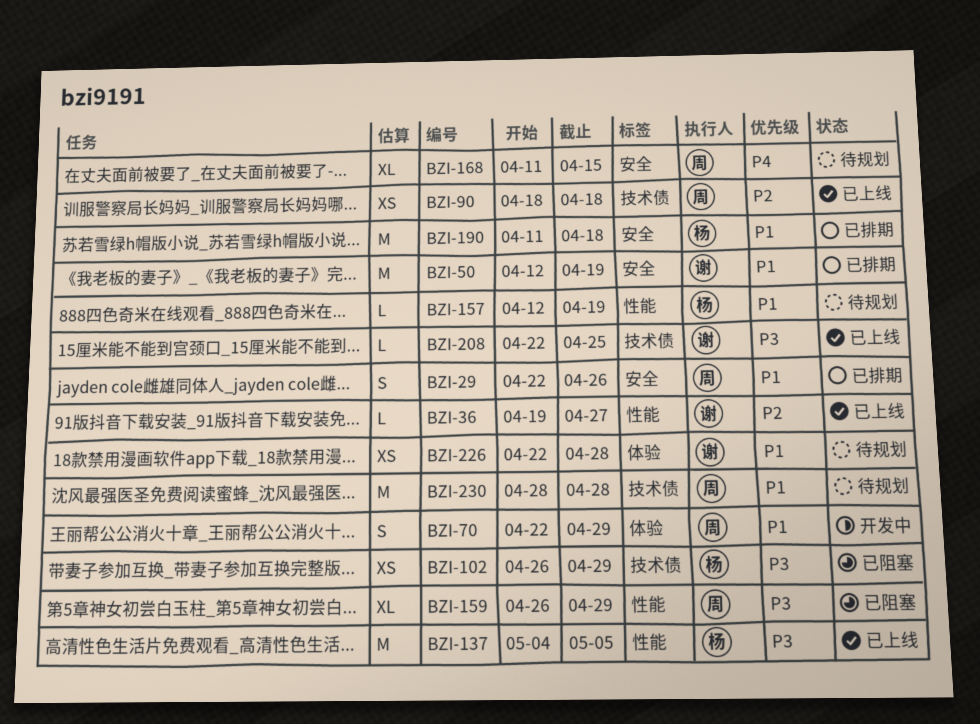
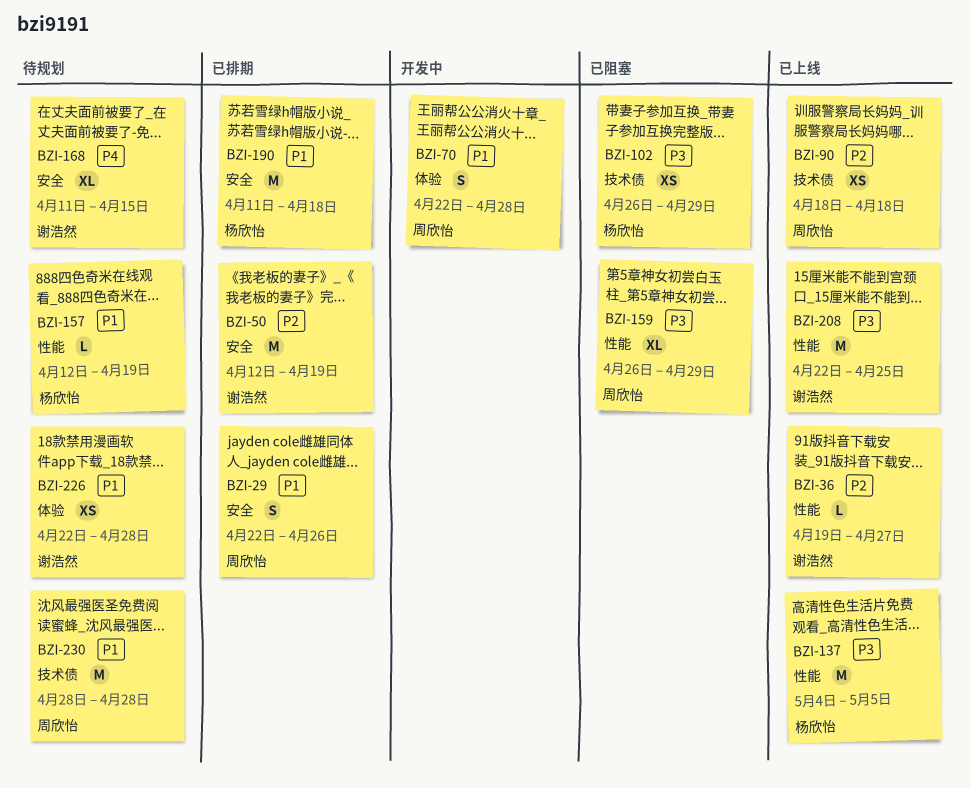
BZI-50, priority: P1 -> P2
BZI-70, due: Apr 29 -> Apr 28
BZI-168, owner: 周欣怡 -> 谢浩然
BZI-208, label: 技术债 -> 性能
BZI-208, estimate: L -> M

